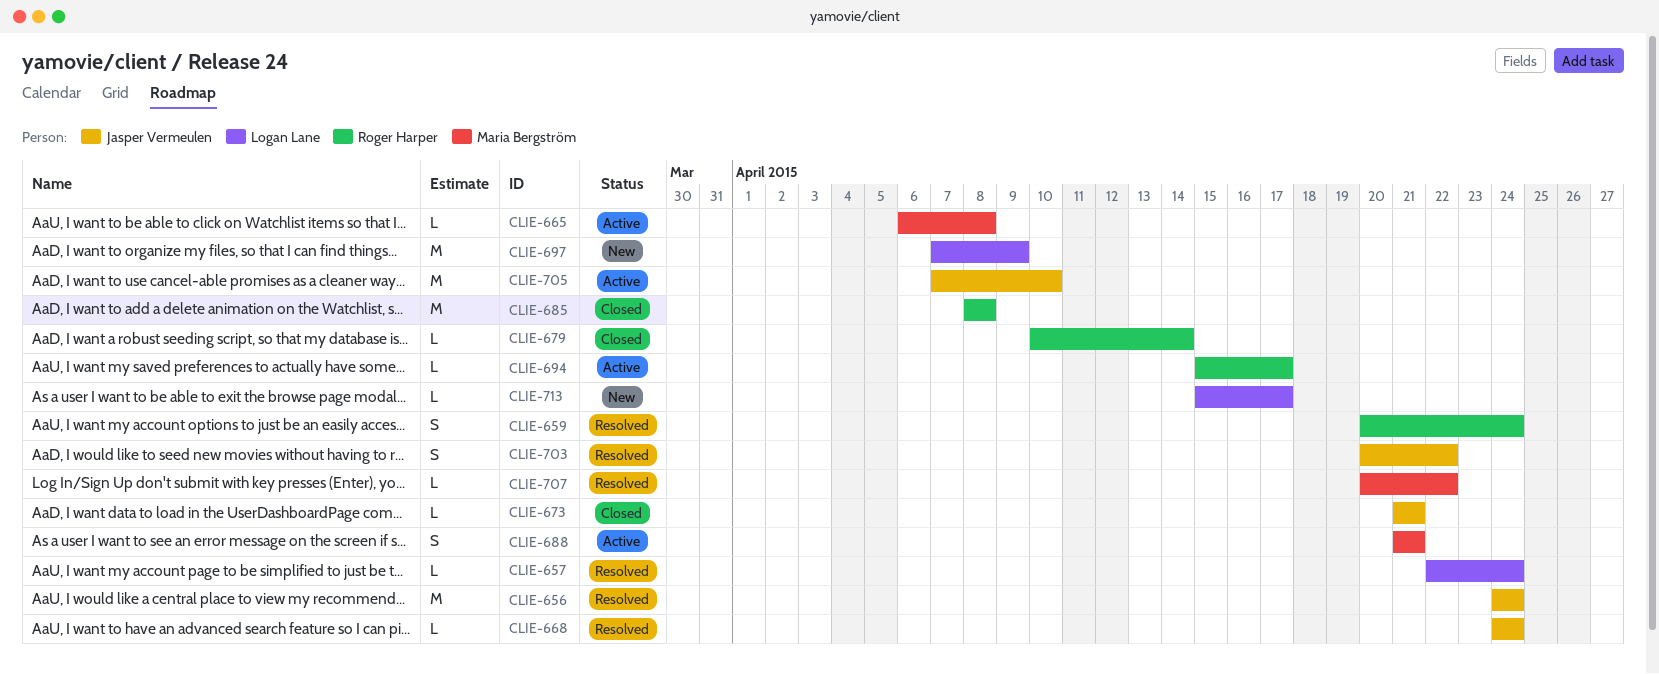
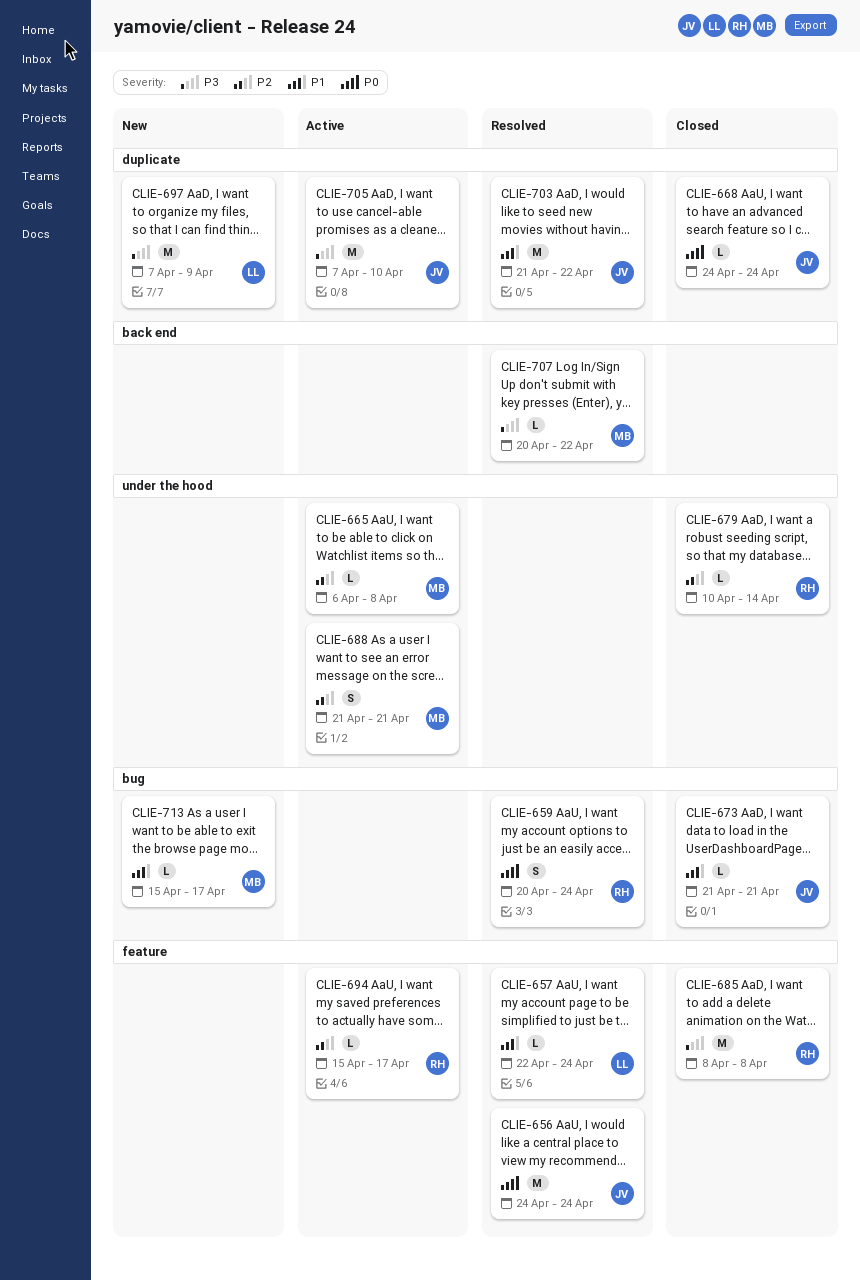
CLIE-668, status: Resolved -> Closed
CLIE-703, estimate: S -> M
CLIE-703, start: Apr 20 -> Apr 21
CLIE-713, owner: Logan Lane -> Maria Bergström

